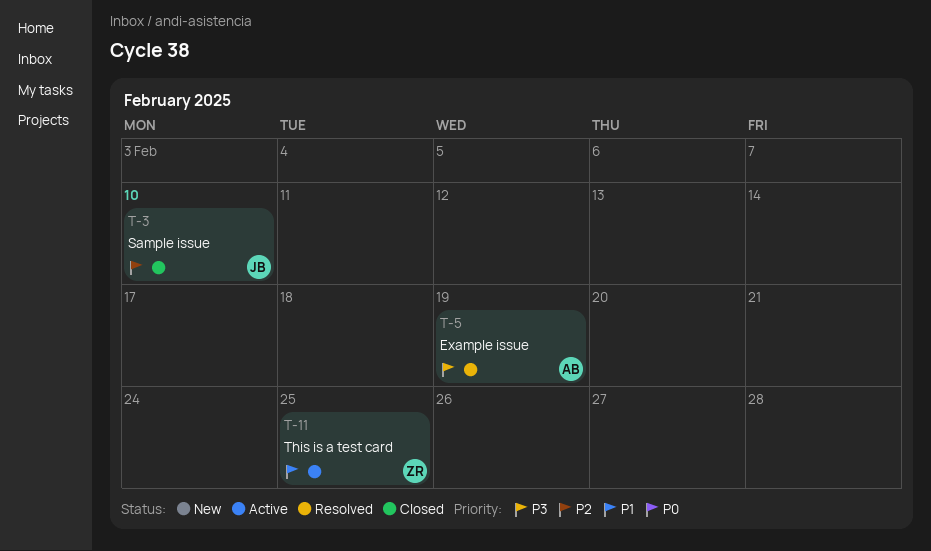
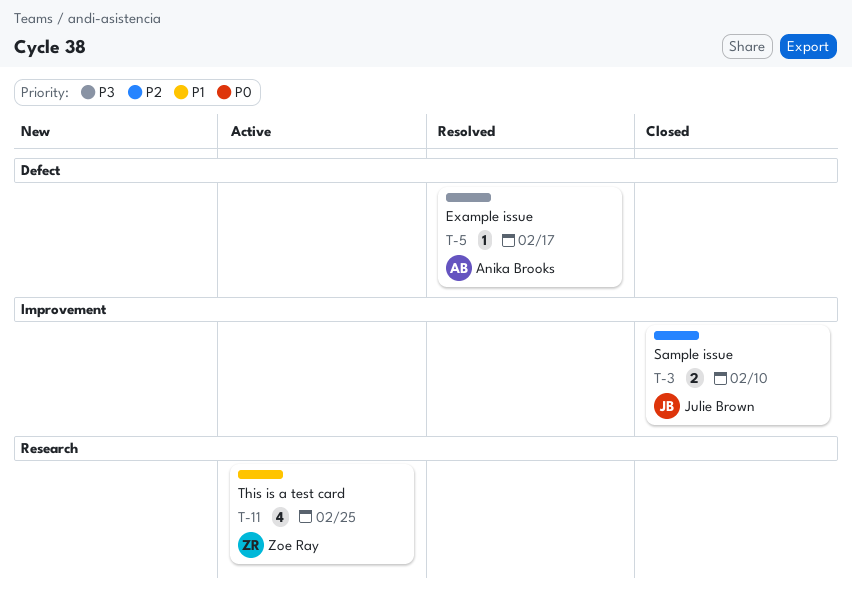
T-5, due: Feb 19 -> Feb 17

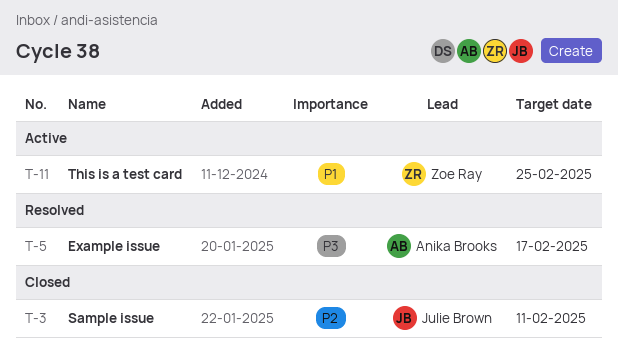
T-3, due: Feb 10 -> Feb 11

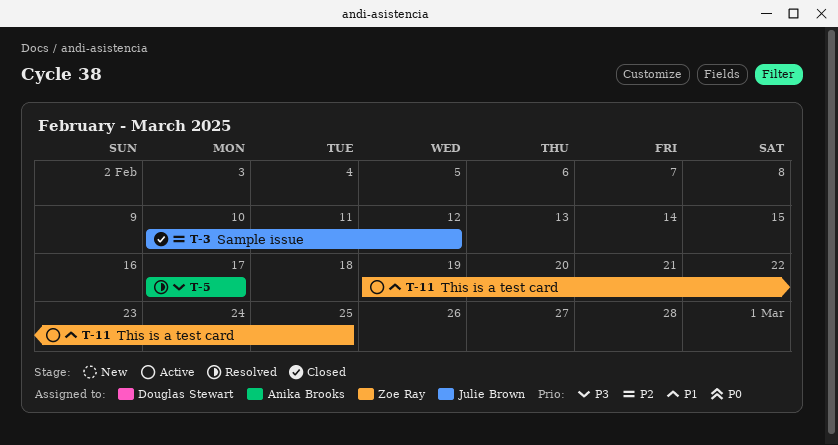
T-3, due: Feb 11 -> Feb 12

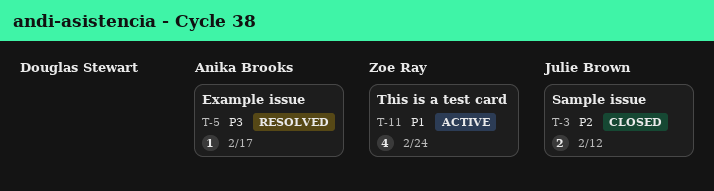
T-11, due: Feb 25 -> Feb 24

